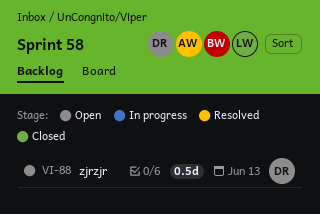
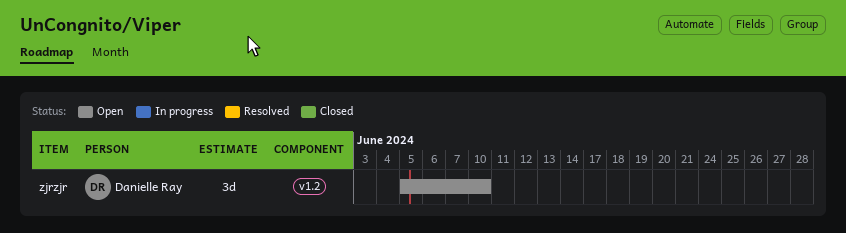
zjrzjr, estimate: 0.5d -> 3d
zjrzjr, due: Jun 13 -> Jun 10

